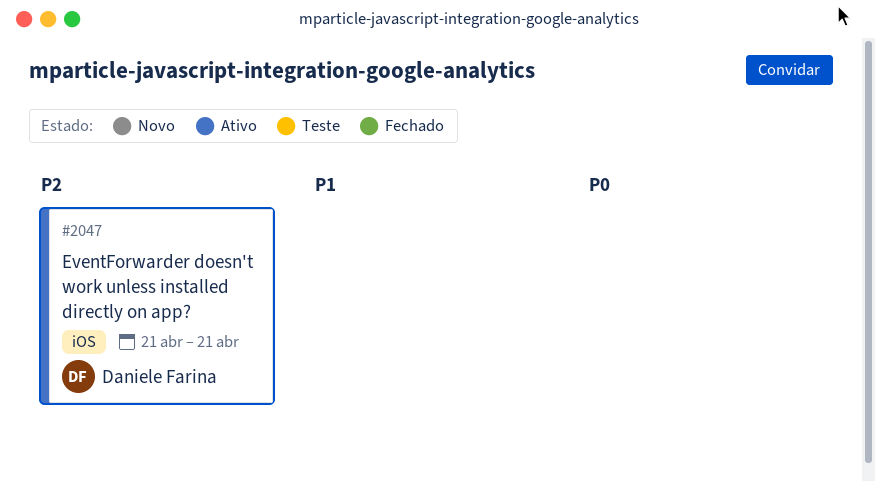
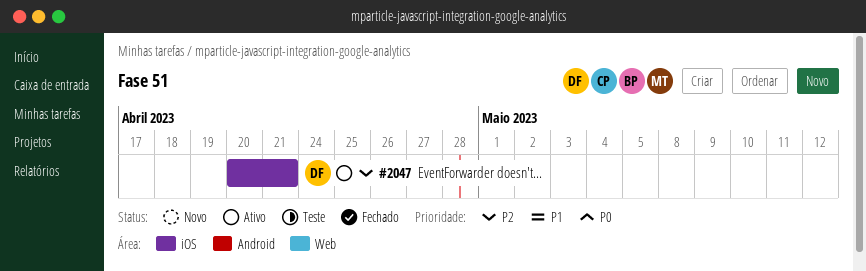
#2047, start: Apr 21 -> Apr 20

